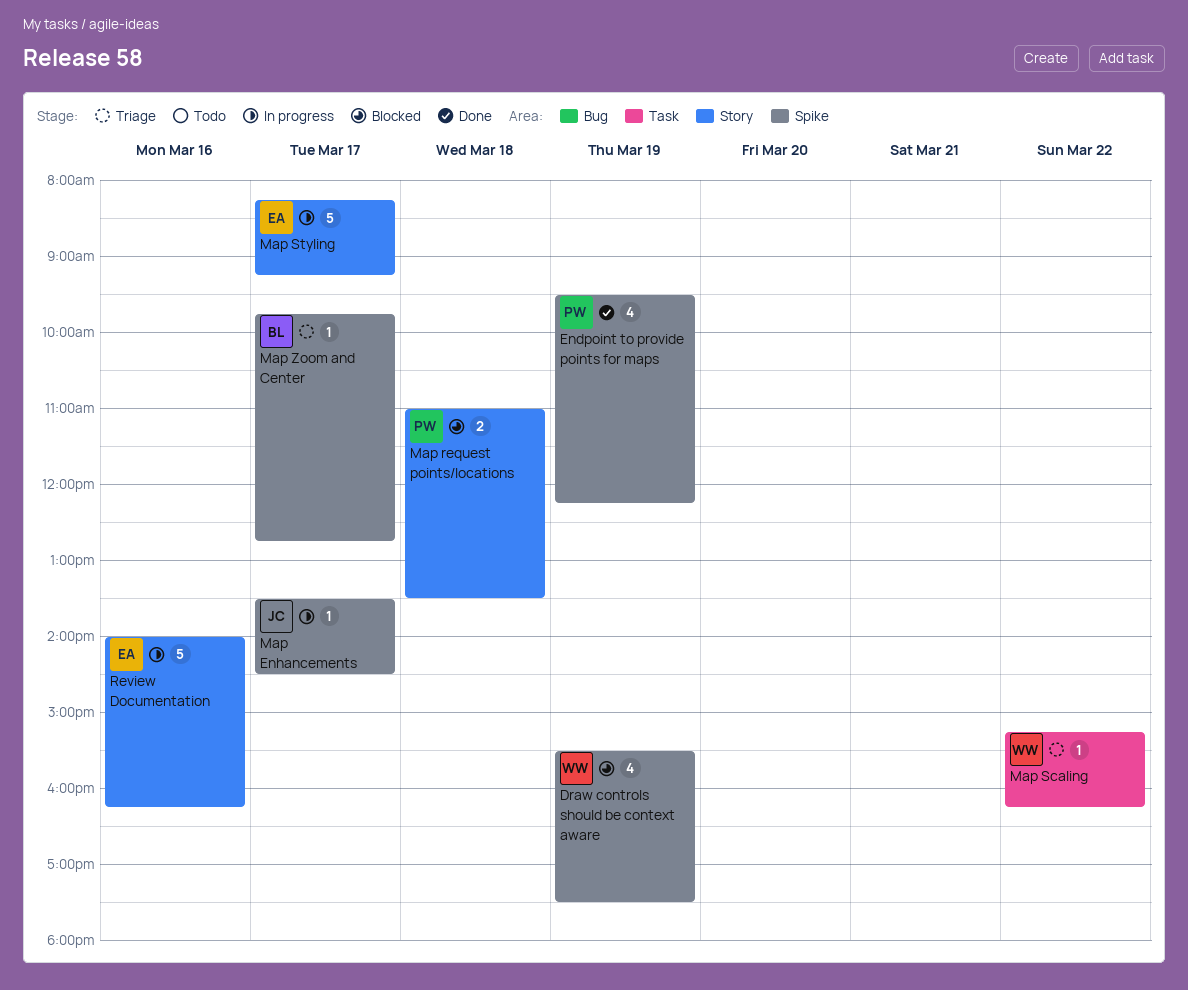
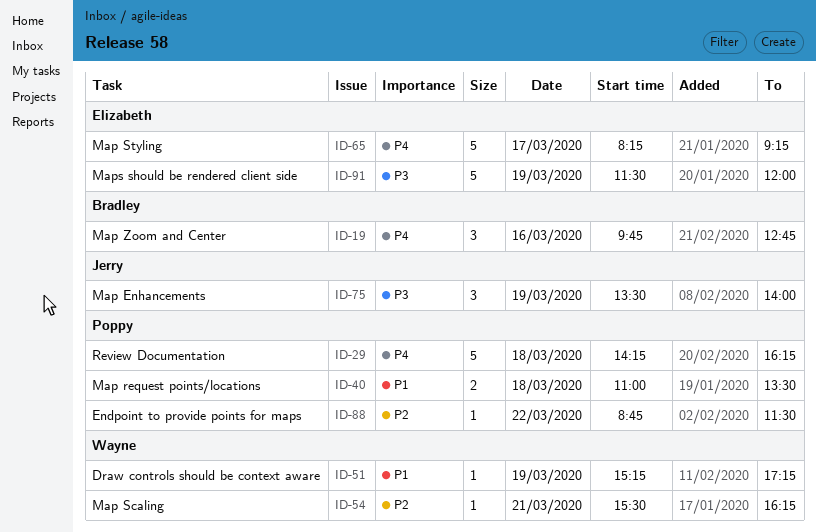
Draw controls should be context aware, estimate: 4 -> 1
Draw controls should be context aware, begins: 15:30 -> 15:15
Draw controls should be context aware, ends: 17:30 -> 17:15
Endpoint to provide points for maps, estimate: 4 -> 1
Endpoint to provide points for maps, day: Mar 19 -> Mar 22
Endpoint to provide points for maps, begins: 09:30 -> 08:45
Endpoint to provide points for maps, ends: 12:15 -> 11:30
Map Enhancements, estimate: 1 -> 3
Map Enhancements, day: Mar 17 -> Mar 19
Map Enhancements, ends: 14:30 -> 14:00
Map Scaling, day: Mar 22 -> Mar 21
Map Scaling, begins: 15:15 -> 15:30
Map Zoom and Center, estimate: 1 -> 3
Map Zoom and Center, day: Mar 17 -> Mar 16
Maps should be rendered client side: none -> present
Review Documentation, owner: Elizabeth -> Poppy
Review Documentation, day: Mar 16 -> Mar 18
Review Documentation, begins: 14:00 -> 14:15

